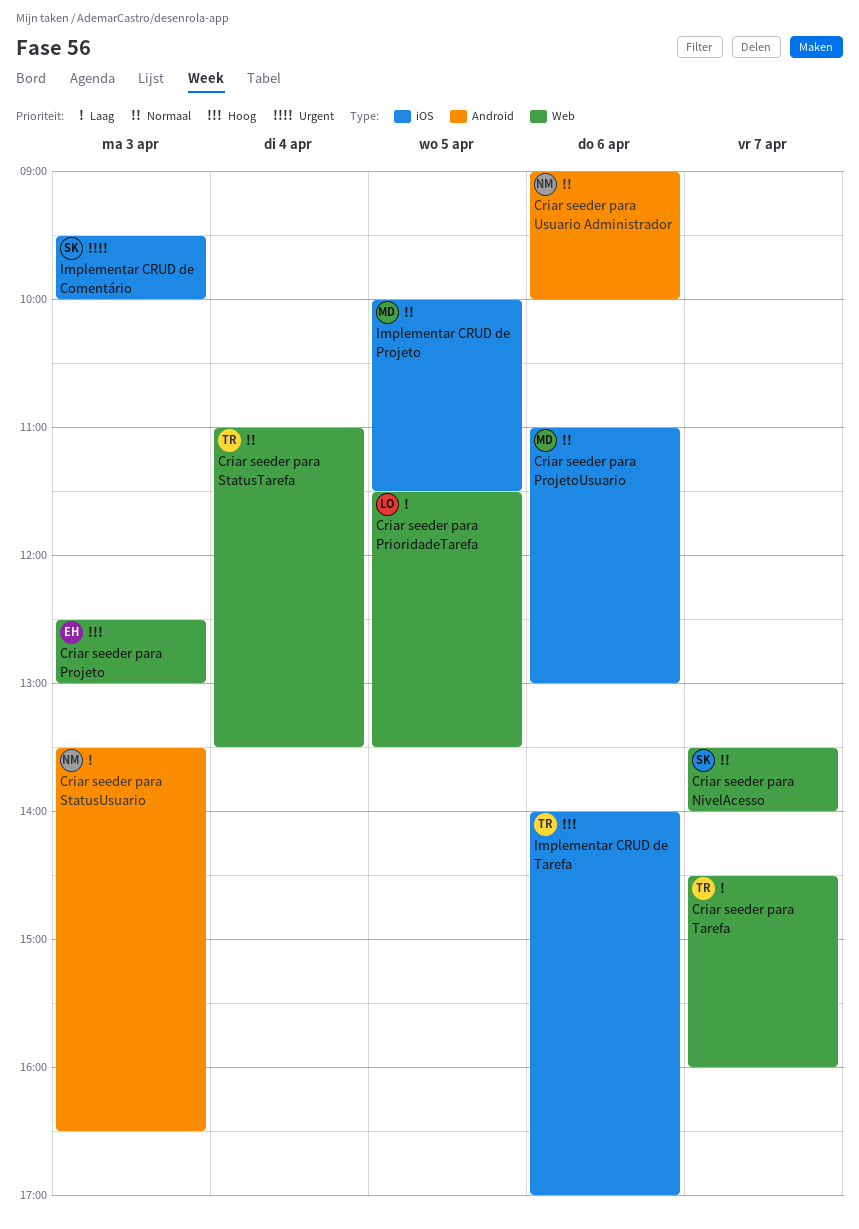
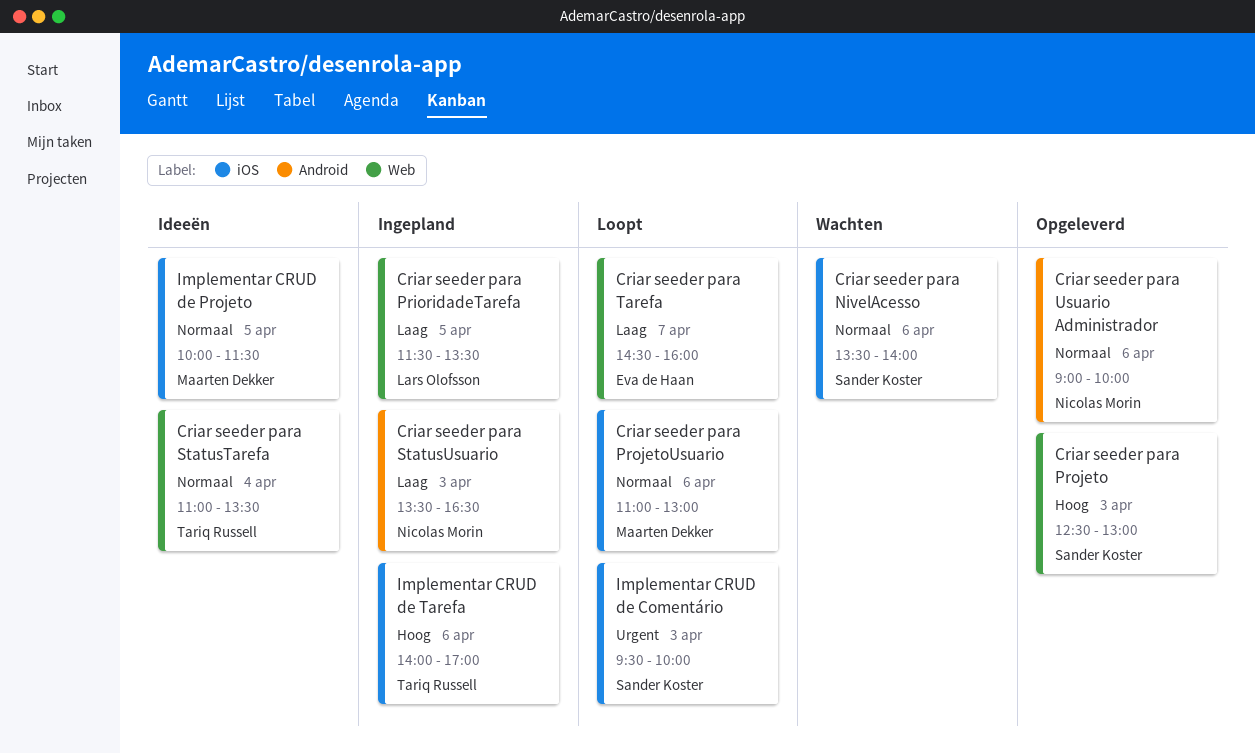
Criar seeder para NivelAcesso, label: Web -> iOS
Criar seeder para NivelAcesso, day: Apr 7 -> Apr 6
Criar seeder para Projeto, owner: Eva de Haan -> Sander Koster
Criar seeder para Tarefa, owner: Tariq Russell -> Eva de Haan

